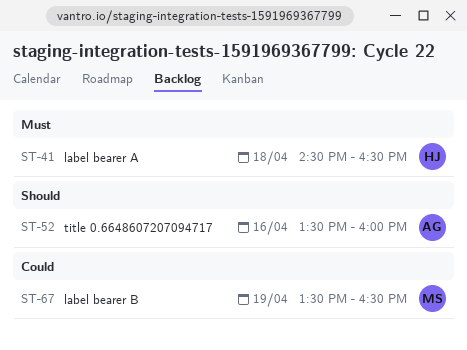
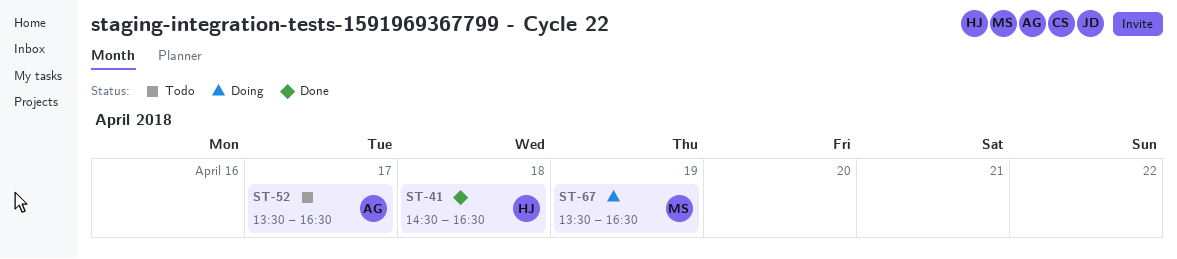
ST-52, day: Apr 16 -> Apr 17
ST-52, ends: 16:00 -> 16:30

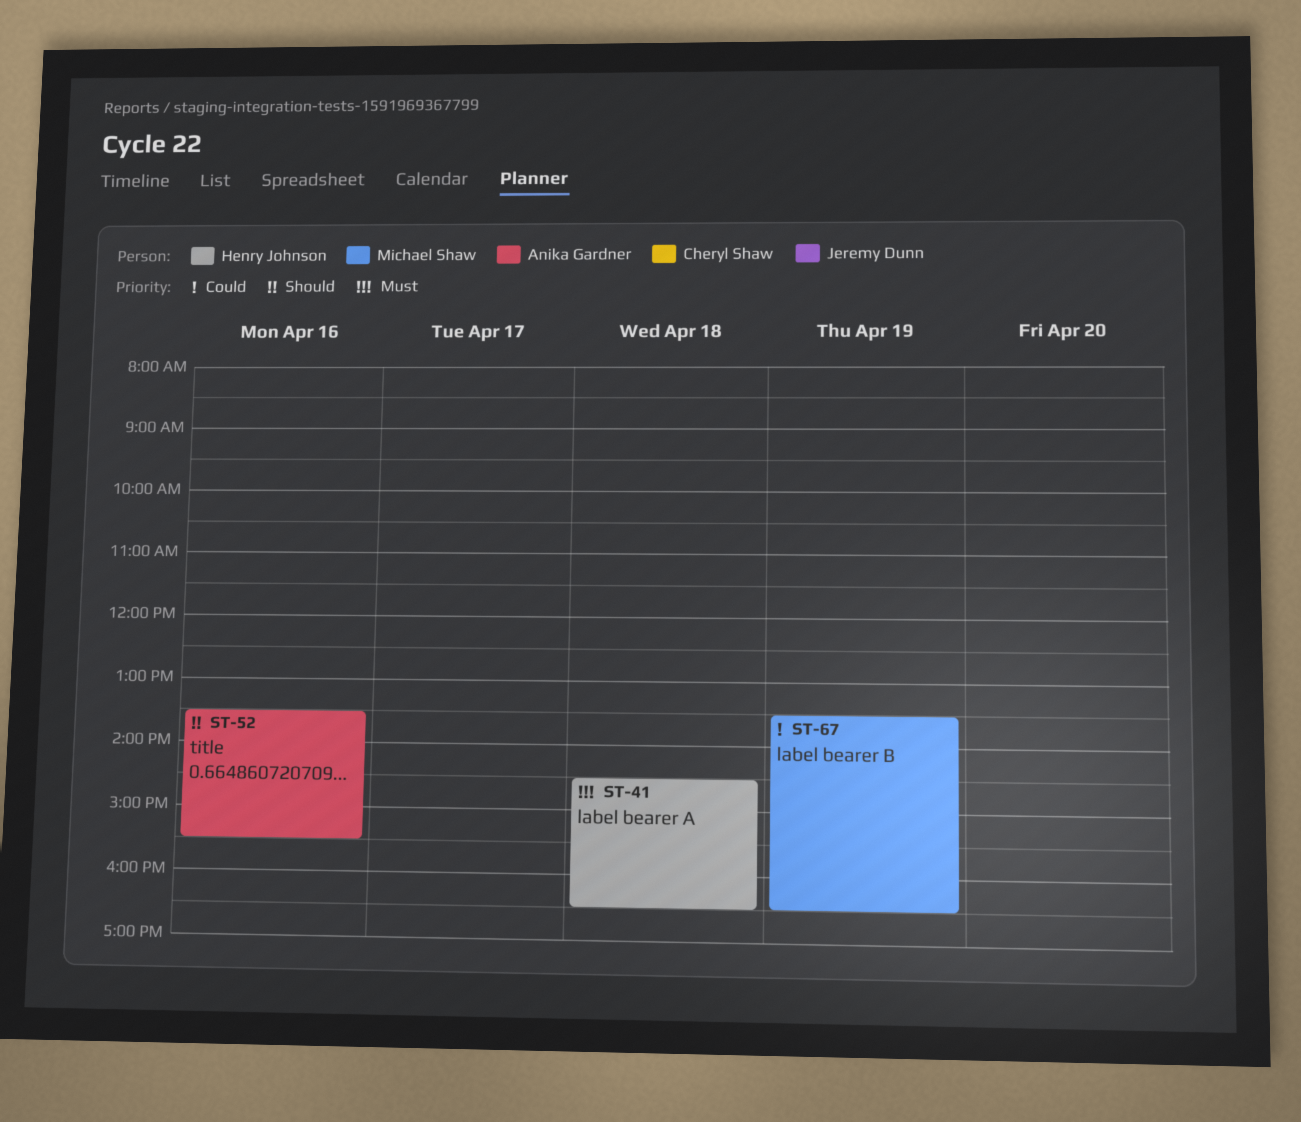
ST-52, day: Apr 17 -> Apr 16
ST-52, ends: 16:30 -> 15:30

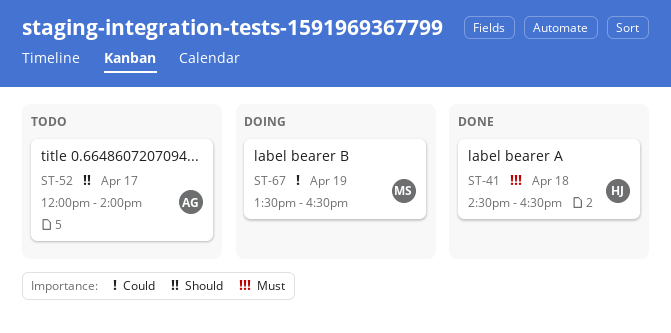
ST-52, day: Apr 16 -> Apr 17
ST-52, begins: 13:30 -> 12:00
ST-52, ends: 15:30 -> 14:00

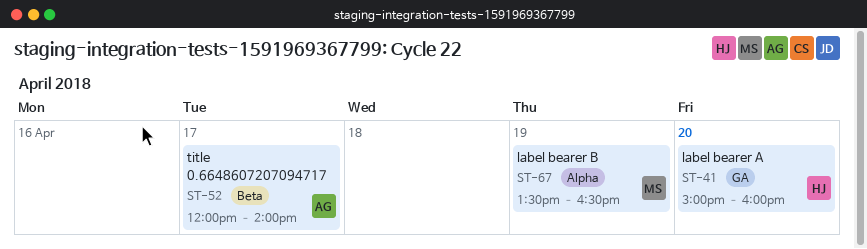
ST-41, day: Apr 18 -> Apr 20
ST-41, begins: 14:30 -> 15:00
ST-41, ends: 16:30 -> 16:00

